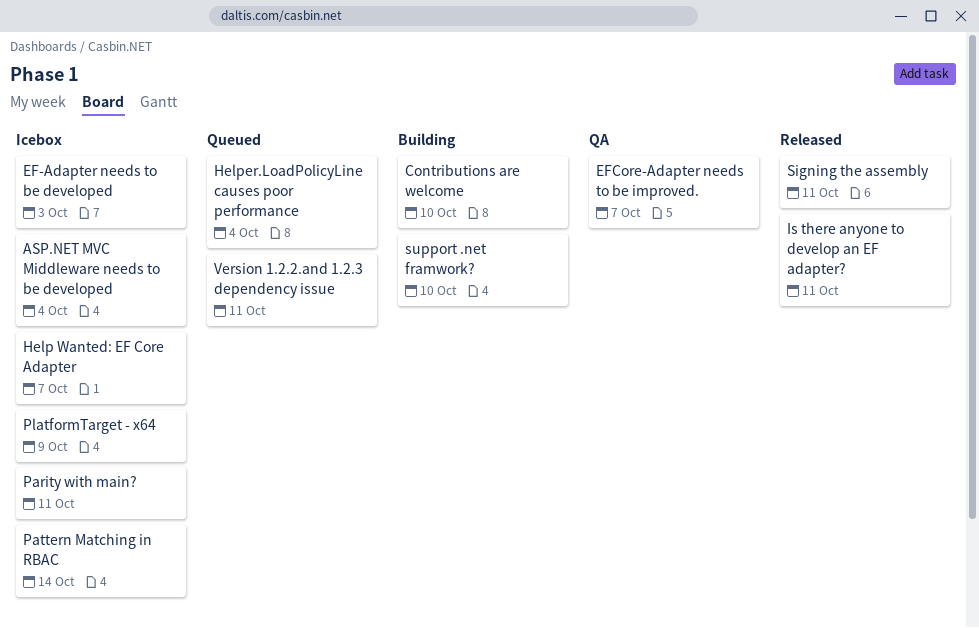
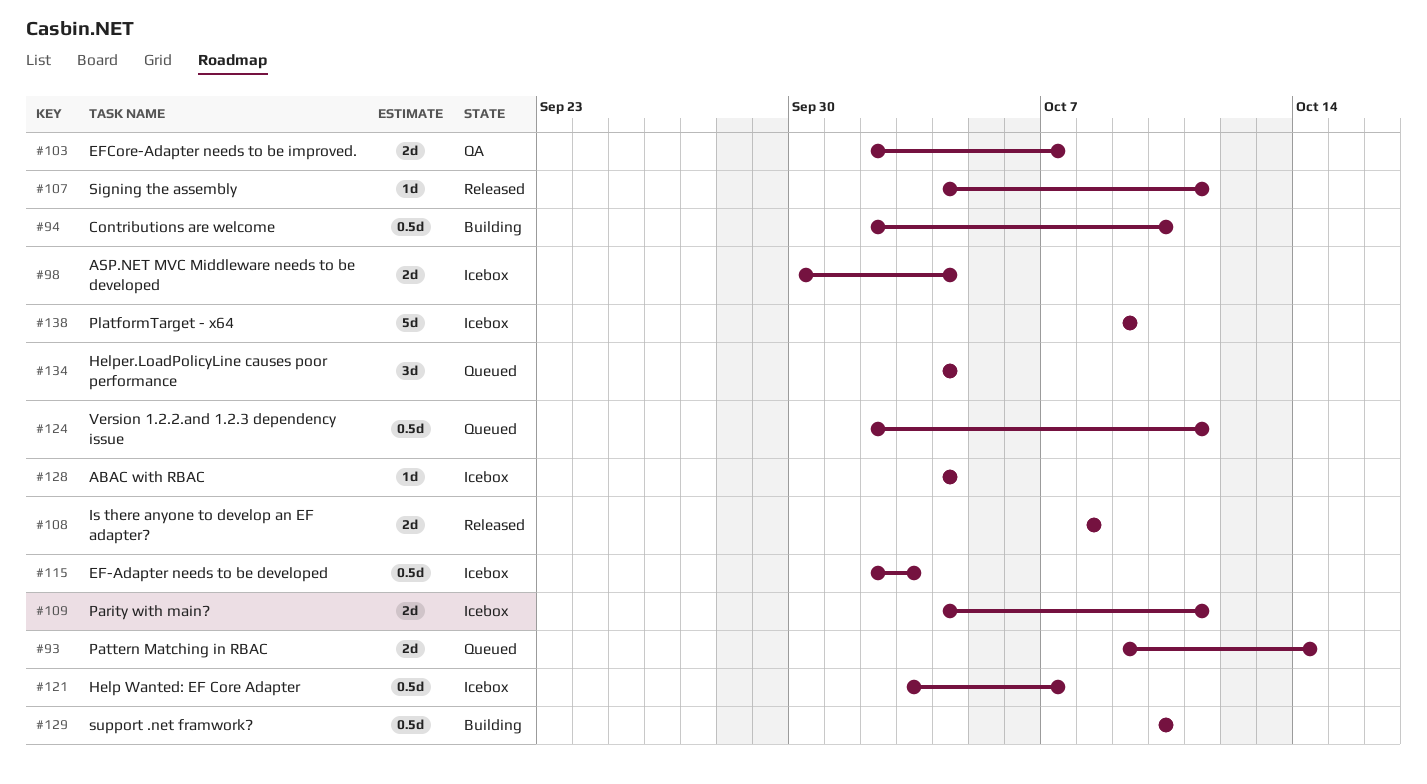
ABAC with RBAC: none -> present
Is there anyone to develop an EF adapter?, due: Oct 11 -> Oct 8
Pattern Matching in RBAC, status: Icebox -> Queued

